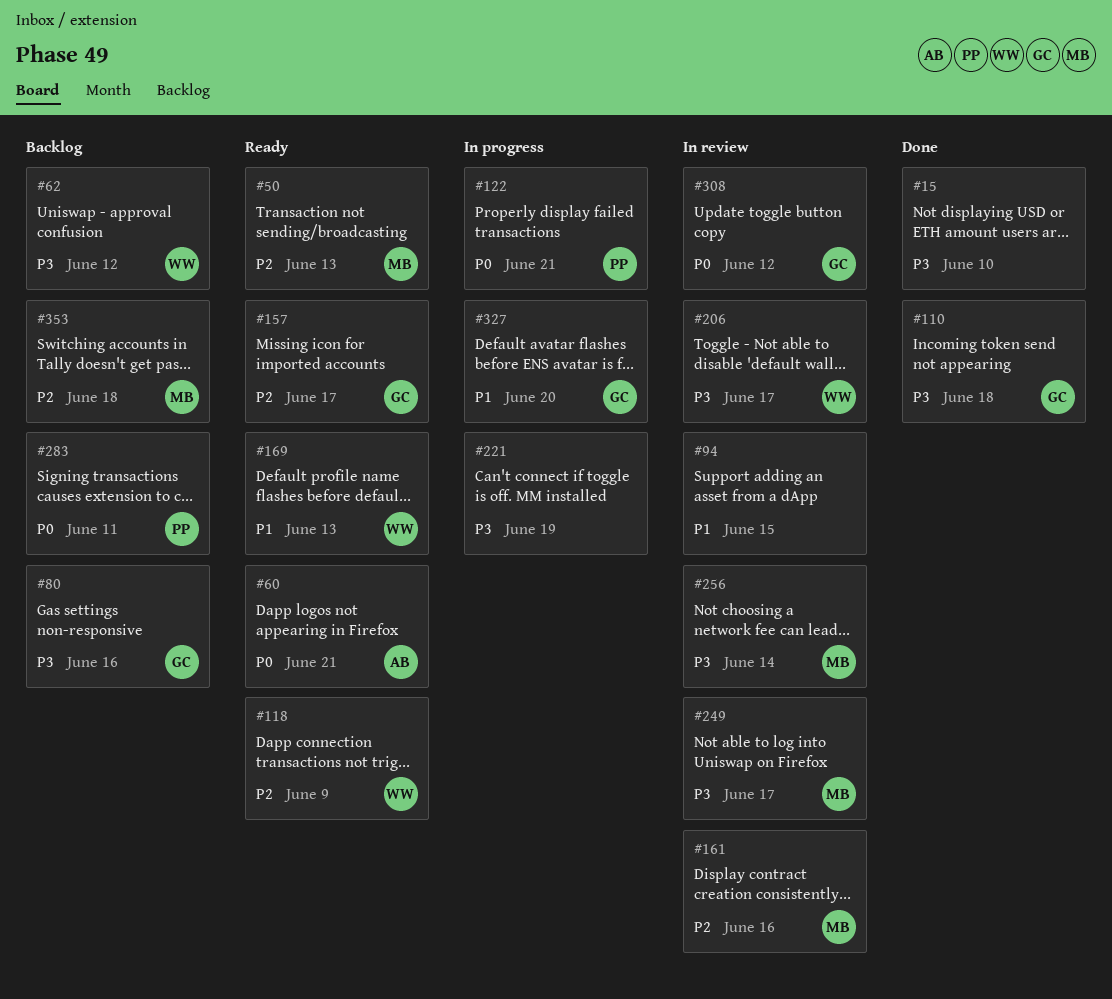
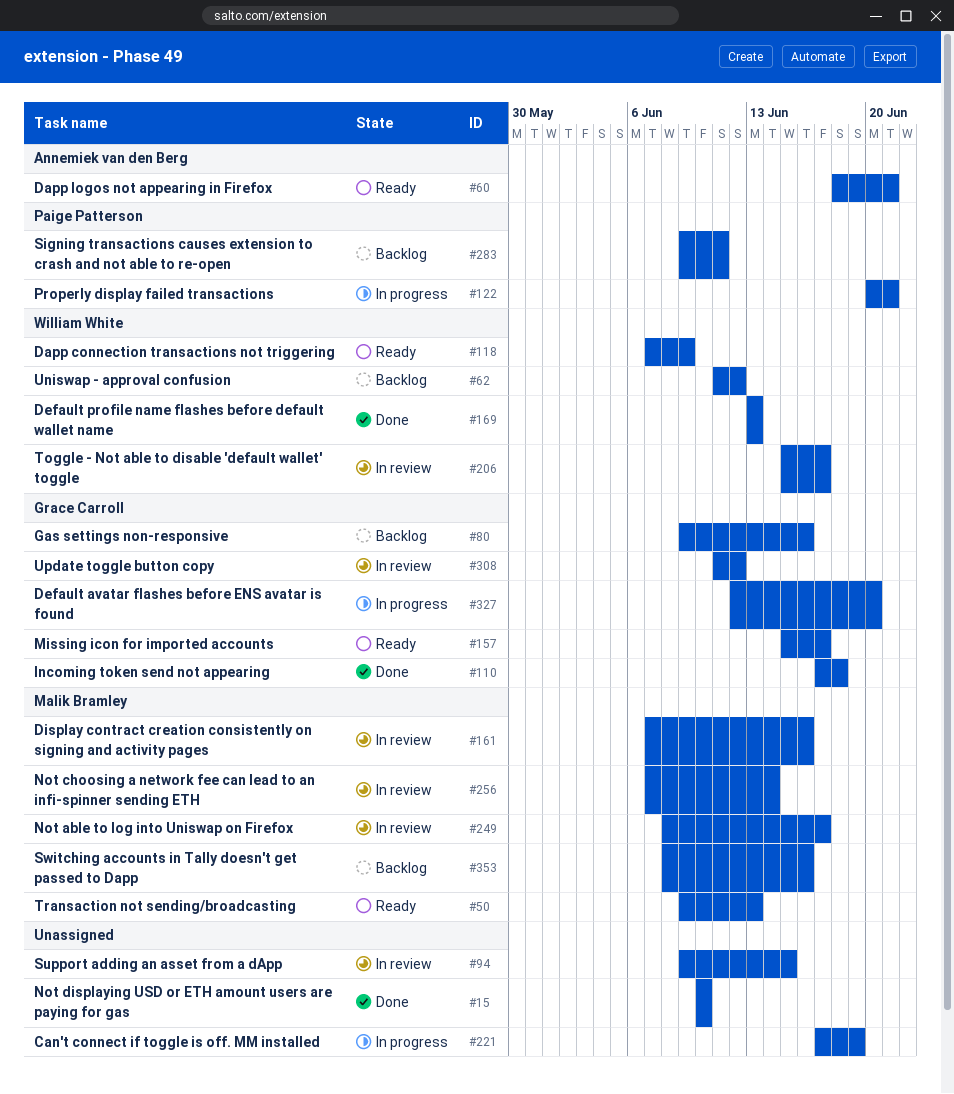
#169, status: Ready -> Done
#353, due: Jun 18 -> Jun 16

